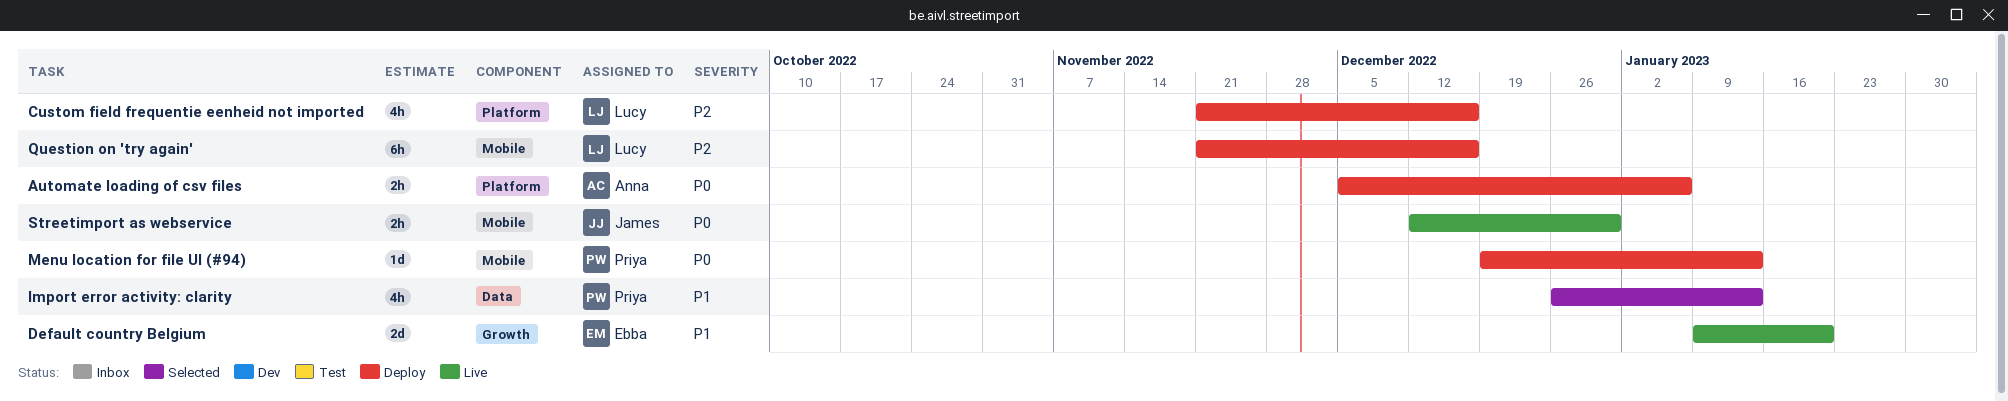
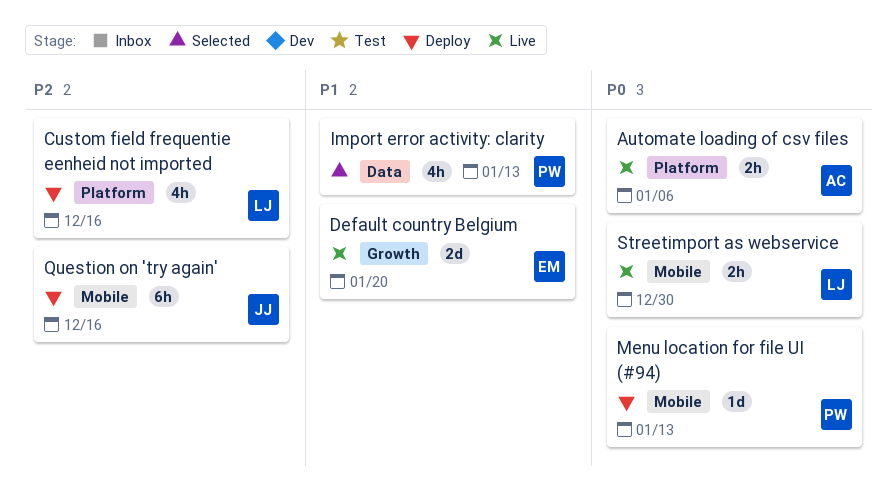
Automate loading of csv files, status: Deploy -> Live
Question on 'try again', owner: Lucy -> James
Streetimport as webservice, owner: James -> Lucy

